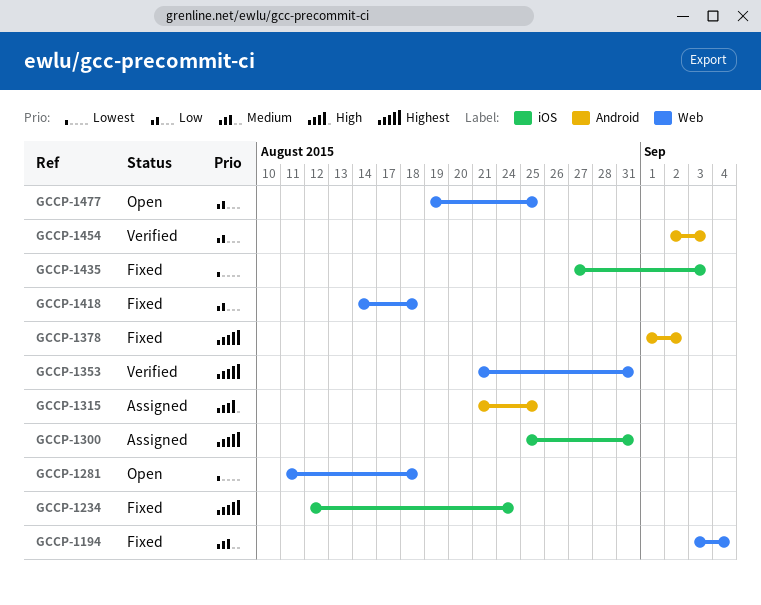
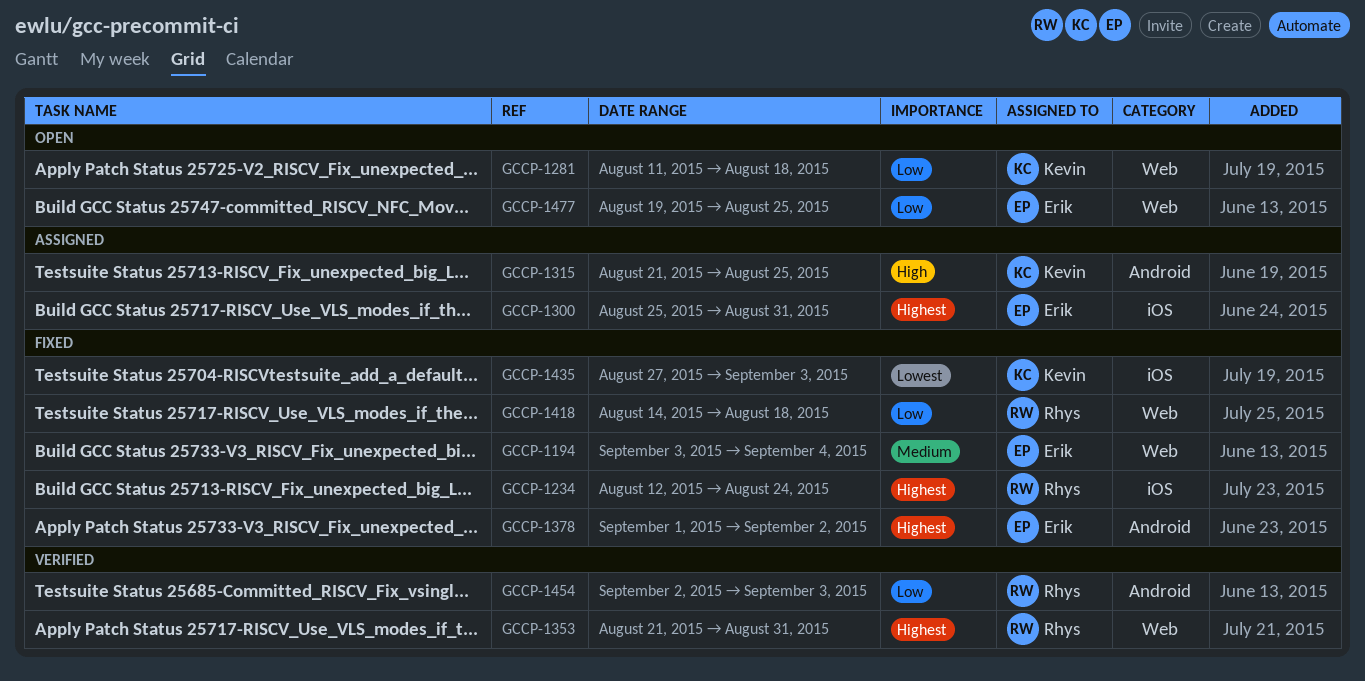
GCCP-1281, priority: Lowest -> Low

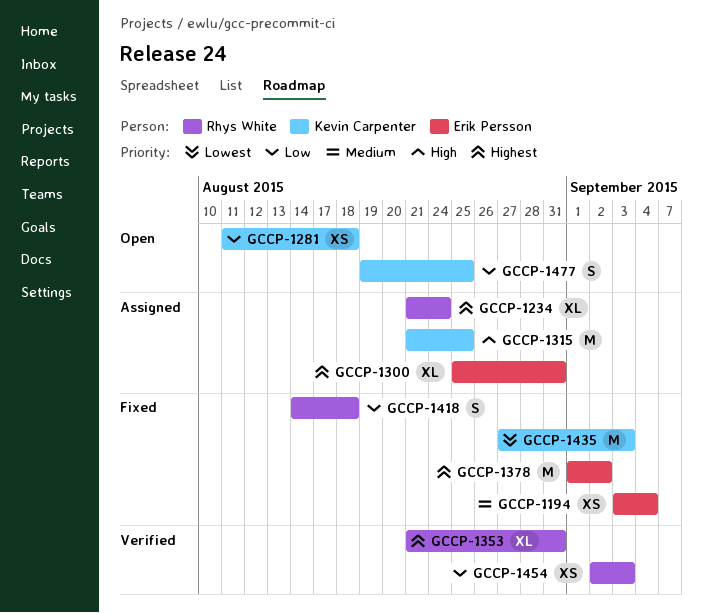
GCCP-1234, status: Fixed -> Assigned
GCCP-1234, start: Aug 12 -> Aug 21
GCCP-1477, owner: Erik Persson -> Kevin Carpenter

